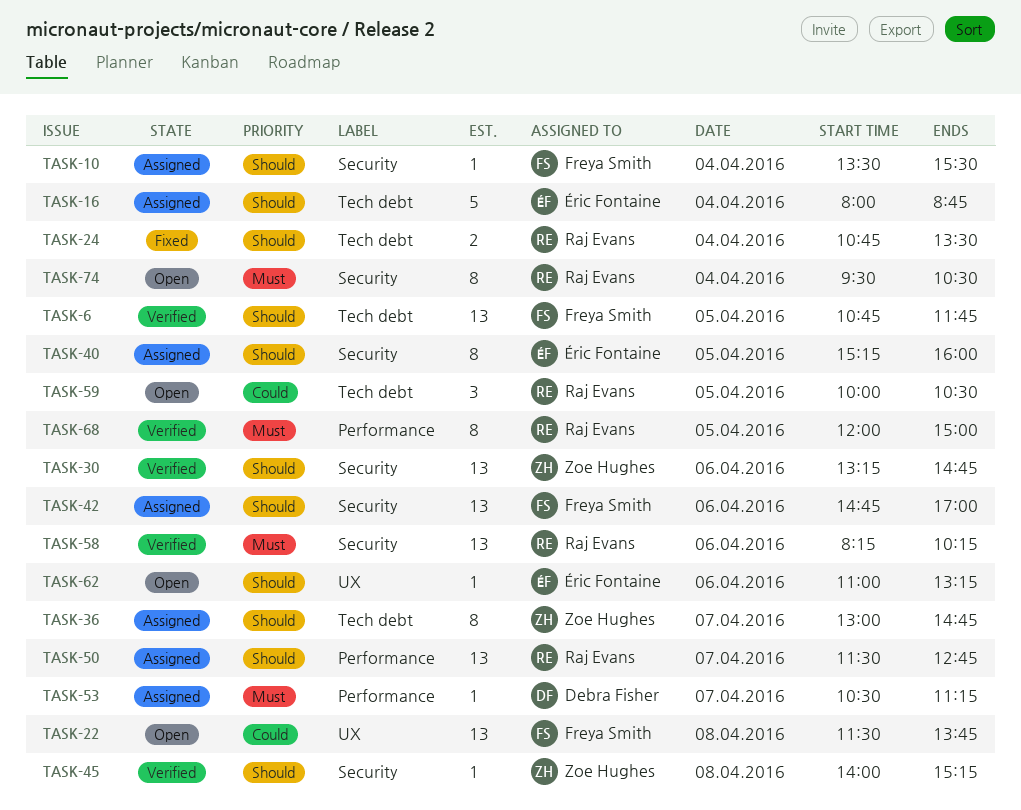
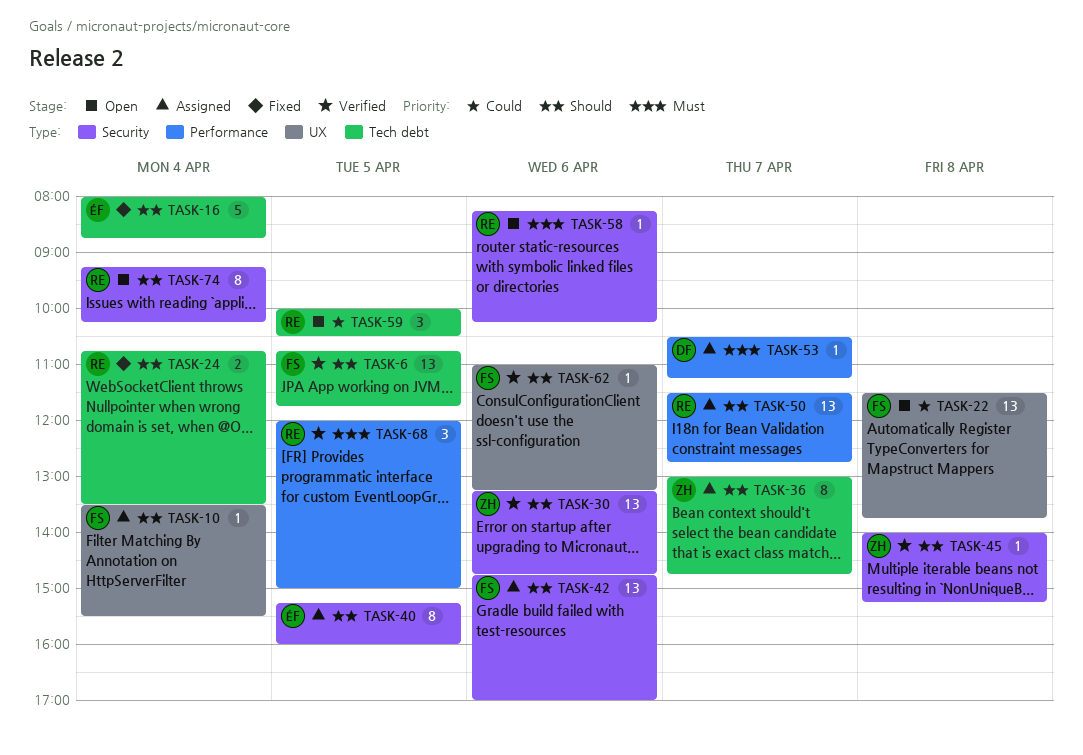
TASK-10, label: Security -> UX
TASK-16, status: Assigned -> Fixed
TASK-58, status: Verified -> Open
TASK-58, estimate: 13 -> 1
TASK-62, status: Open -> Verified
TASK-62, owner: Éric Fontaine -> Freya Smith
TASK-68, estimate: 8 -> 3
TASK-74, priority: Must -> Should
TASK-74, begins: 09:30 -> 09:15
TASK-74, ends: 10:30 -> 10:15

